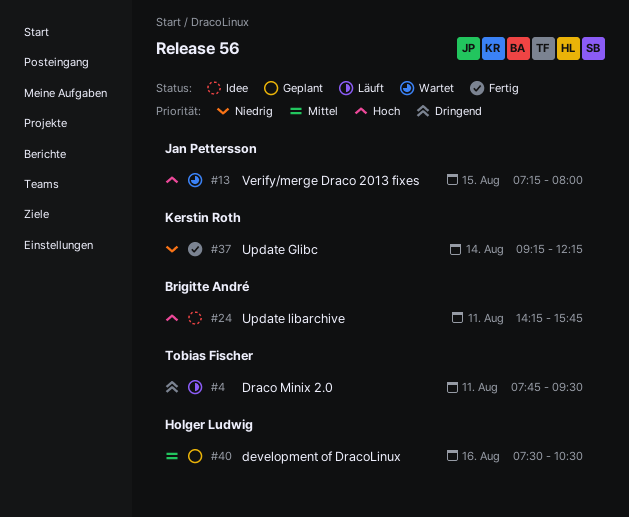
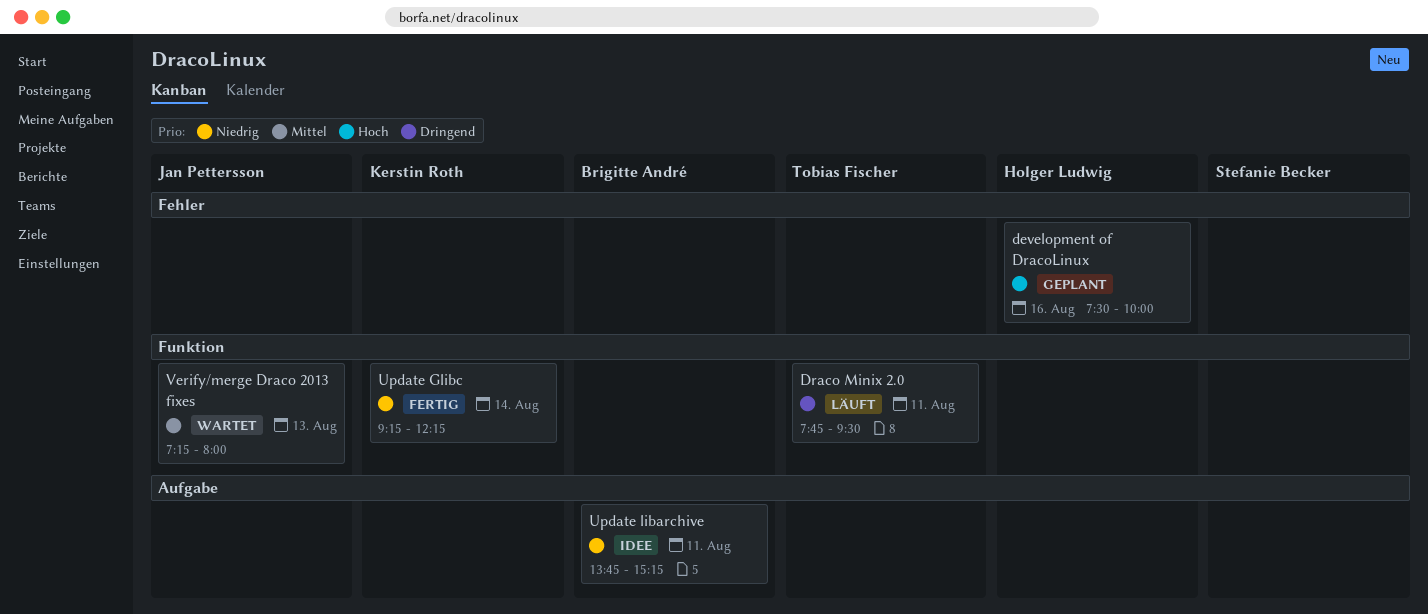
development of DracoLinux, priority: Mittel -> Hoch
development of DracoLinux, ends: 10:30 -> 10:00
Update libarchive, priority: Hoch -> Niedrig
Update libarchive, begins: 14:15 -> 13:45
Update libarchive, ends: 15:45 -> 15:15
Verify/merge Draco 2013 fixes, priority: Hoch -> Mittel
Verify/merge Draco 2013 fixes, day: Aug 15 -> Aug 13

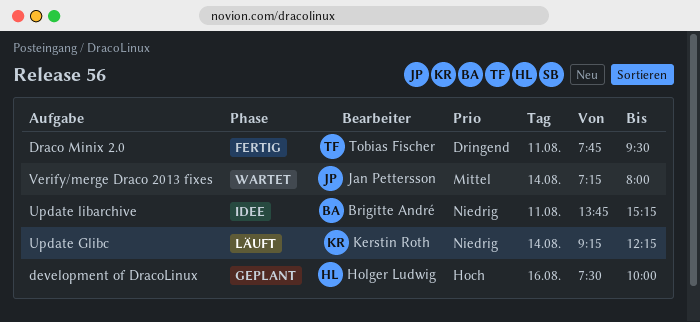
Draco Minix 2.0, status: Läuft -> Fertig
Update Glibc, status: Fertig -> Läuft
Verify/merge Draco 2013 fixes, day: Aug 13 -> Aug 14

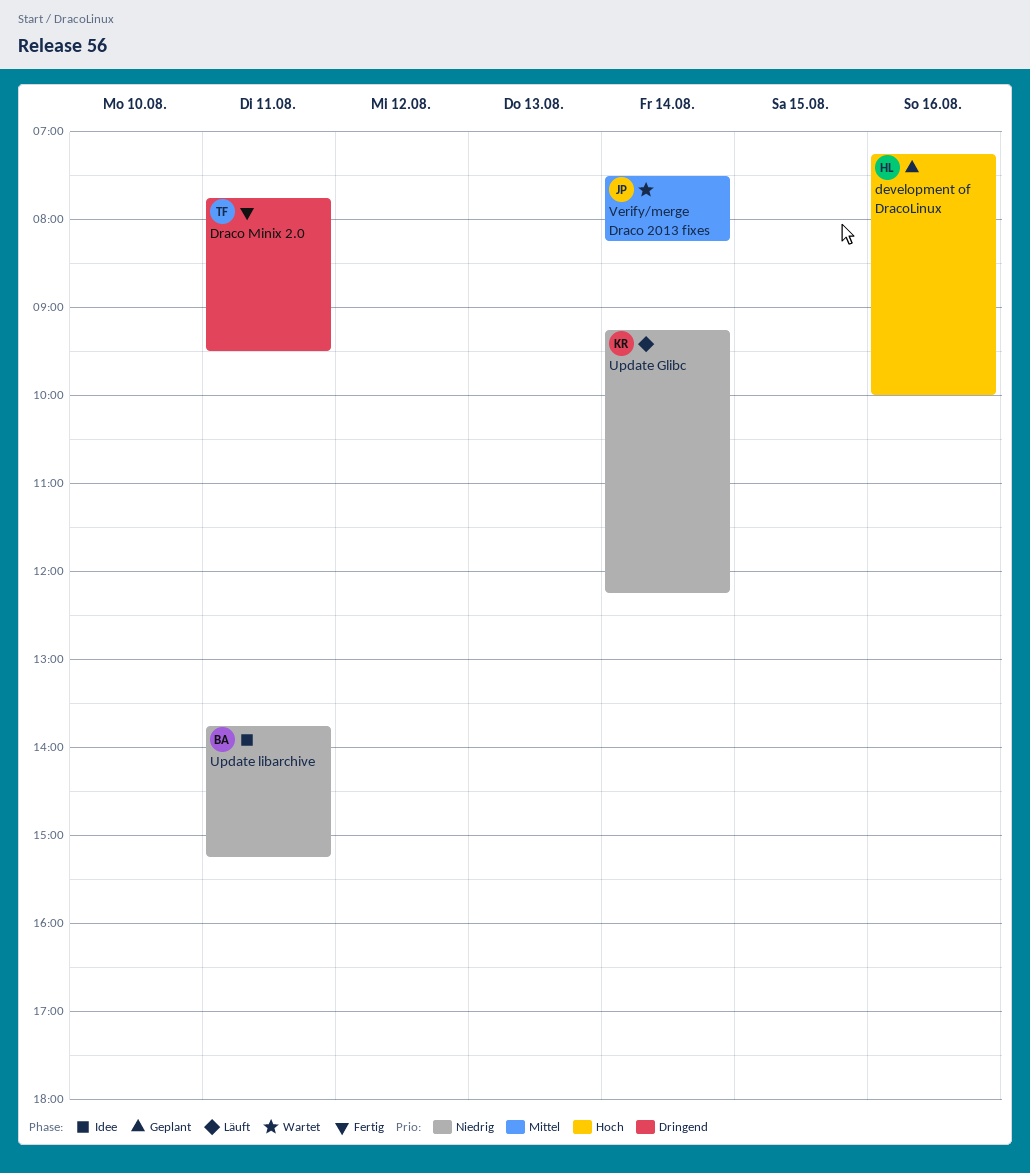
development of DracoLinux, begins: 07:30 -> 07:15
Verify/merge Draco 2013 fixes, begins: 07:15 -> 07:30
Verify/merge Draco 2013 fixes, ends: 08:00 -> 08:15

